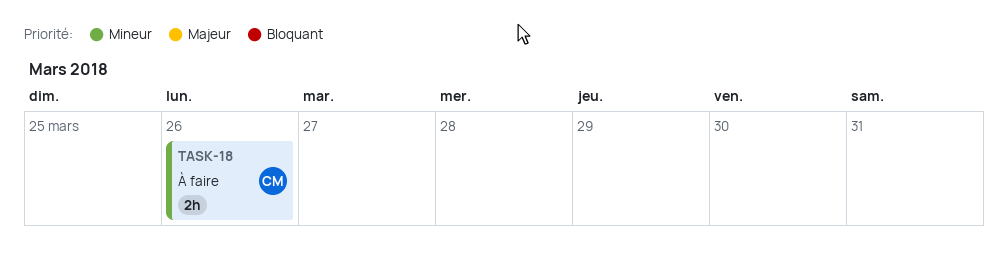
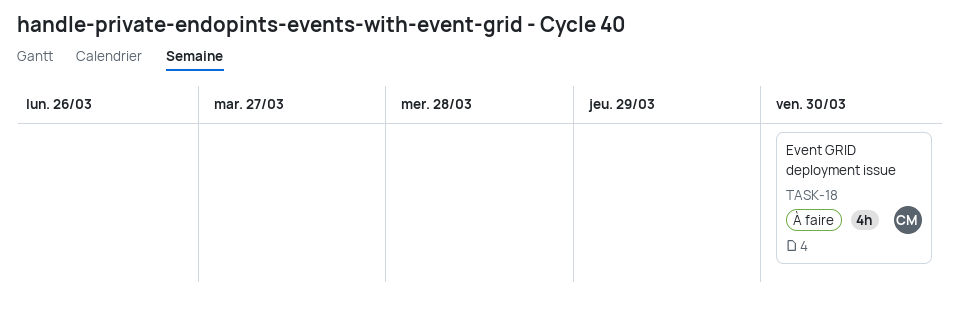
TASK-18, estimate: 2h -> 4h
TASK-18, due: Mar 26 -> Mar 30

